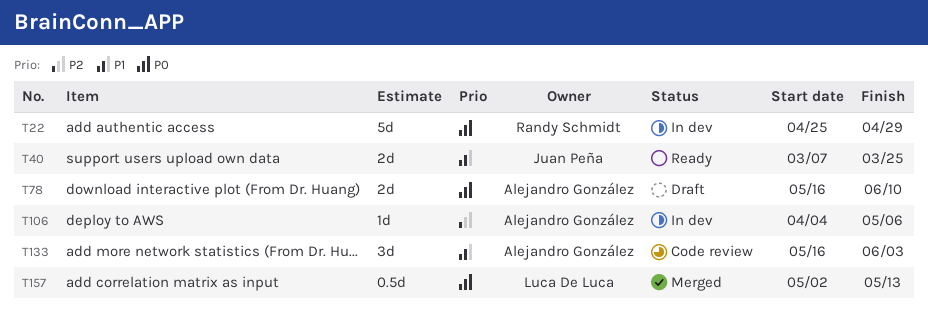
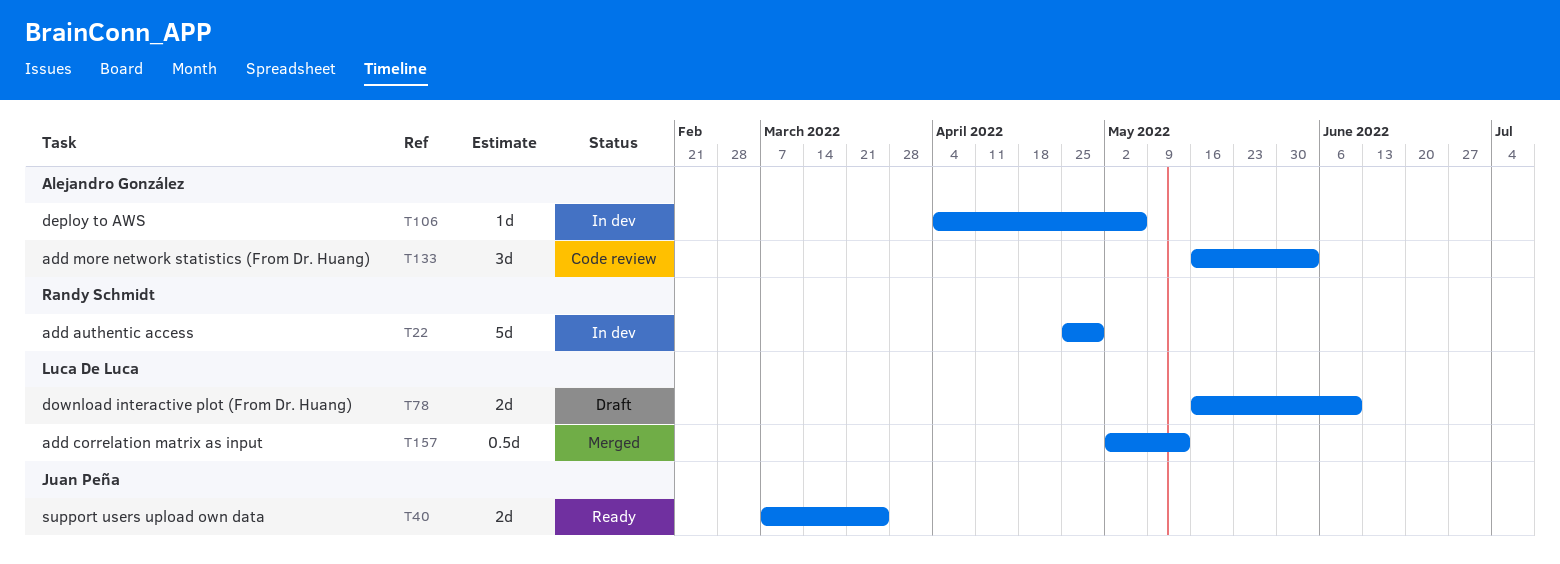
T78, owner: Alejandro González -> Luca De Luca

